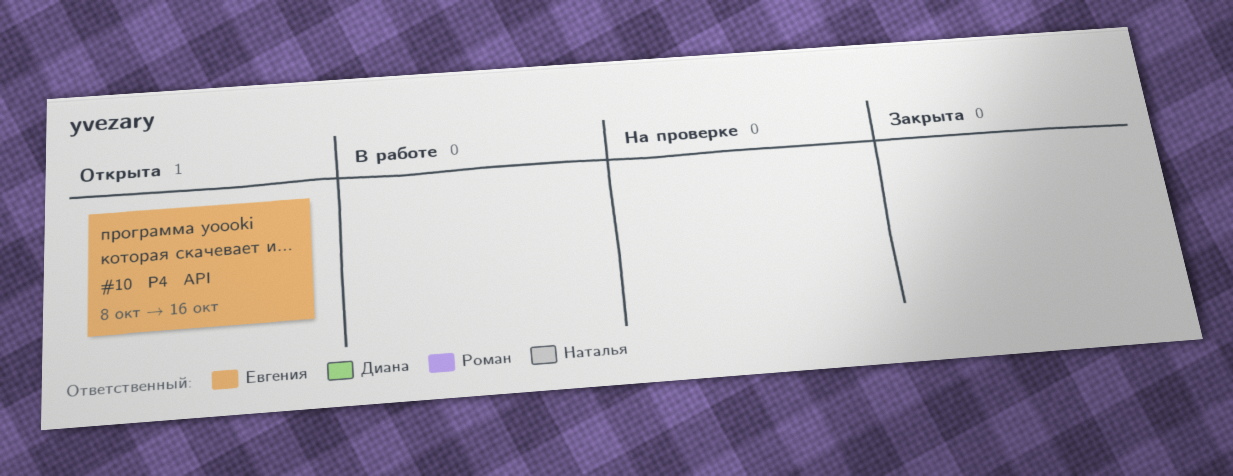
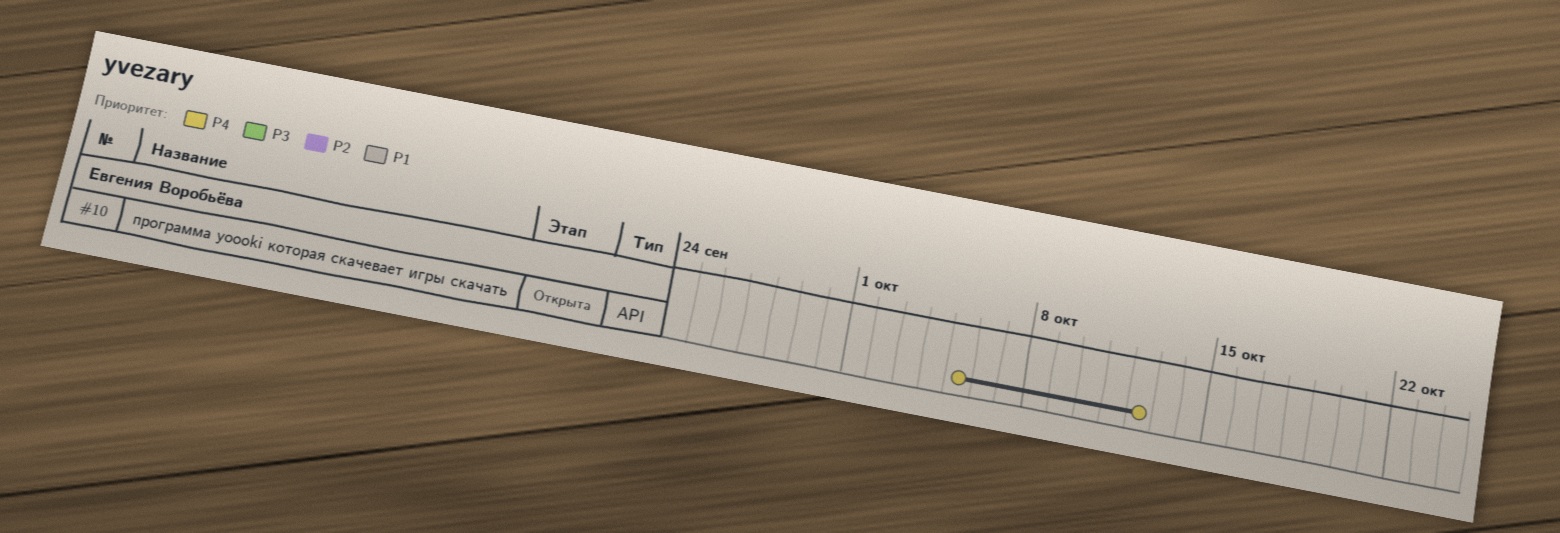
#10, start: Oct 8 -> Oct 5
#10, due: Oct 16 -> Oct 12

